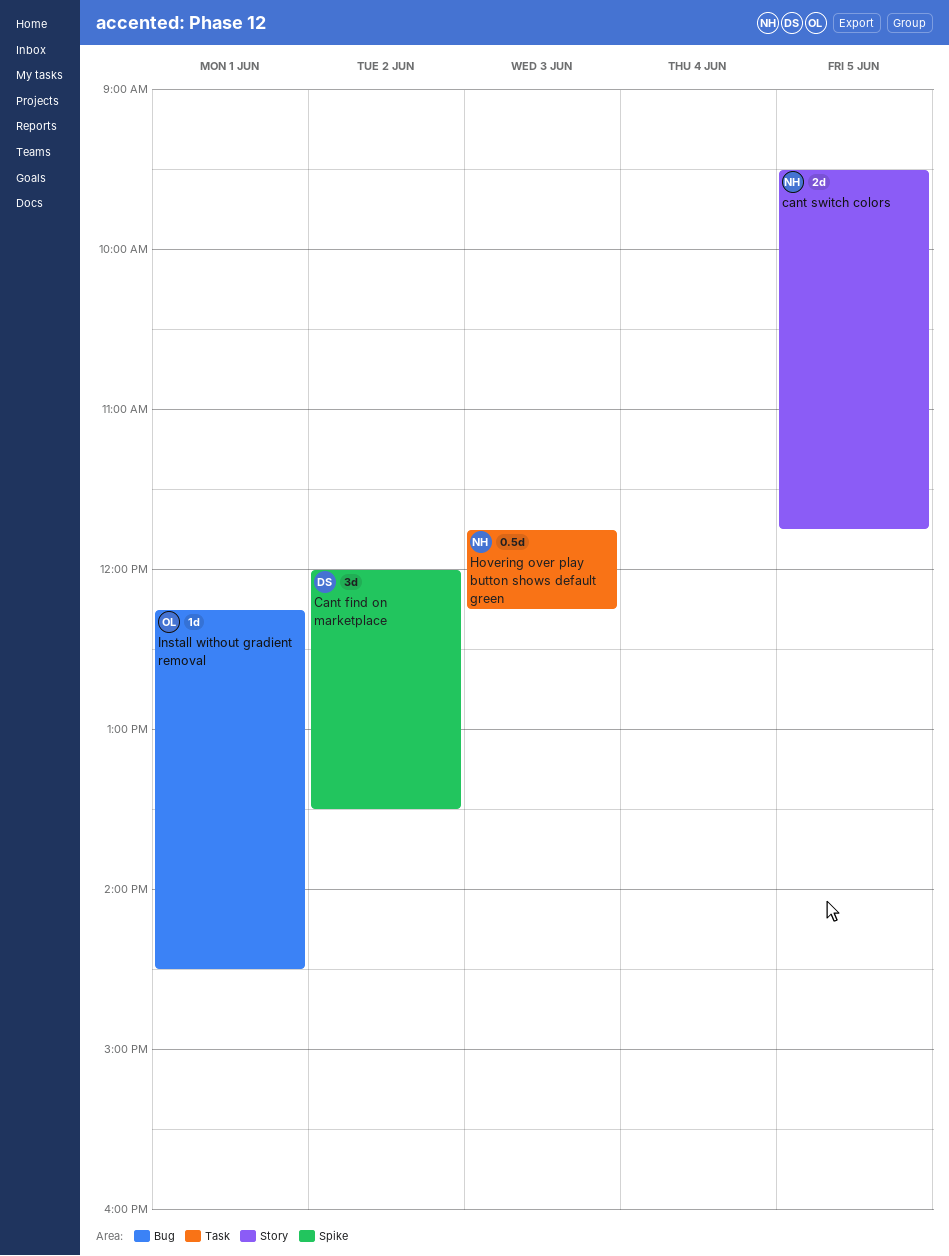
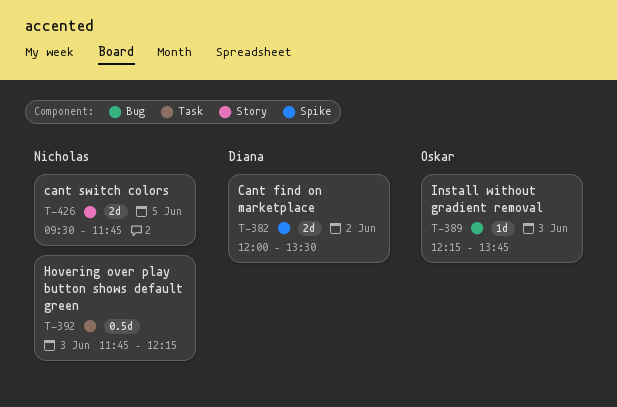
Cant find on marketplace, estimate: 3d -> 2d
Install without gradient removal, day: Jun 1 -> Jun 3
Install without gradient removal, ends: 14:30 -> 13:45

